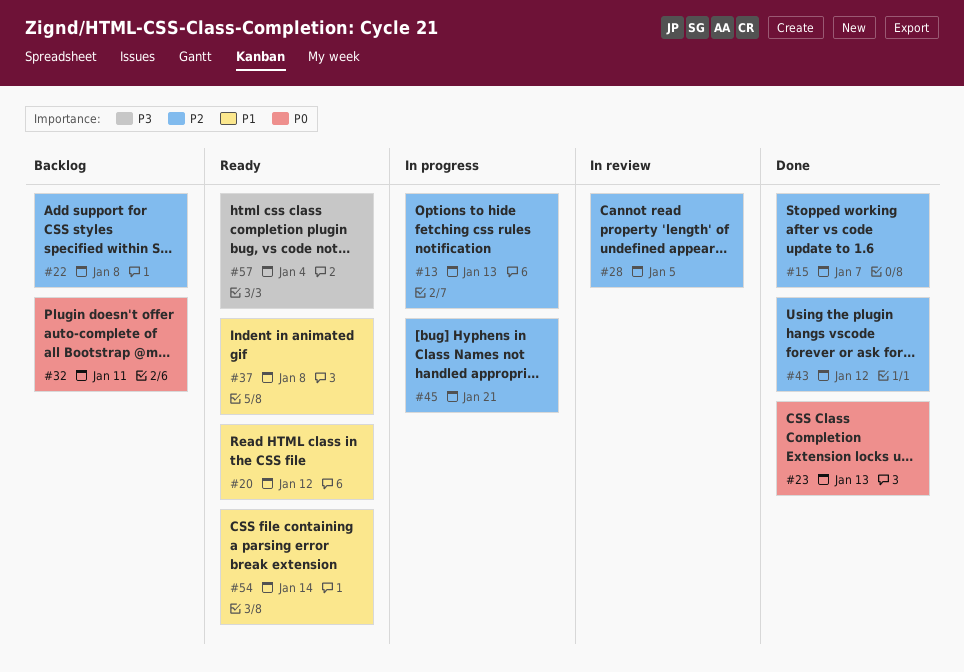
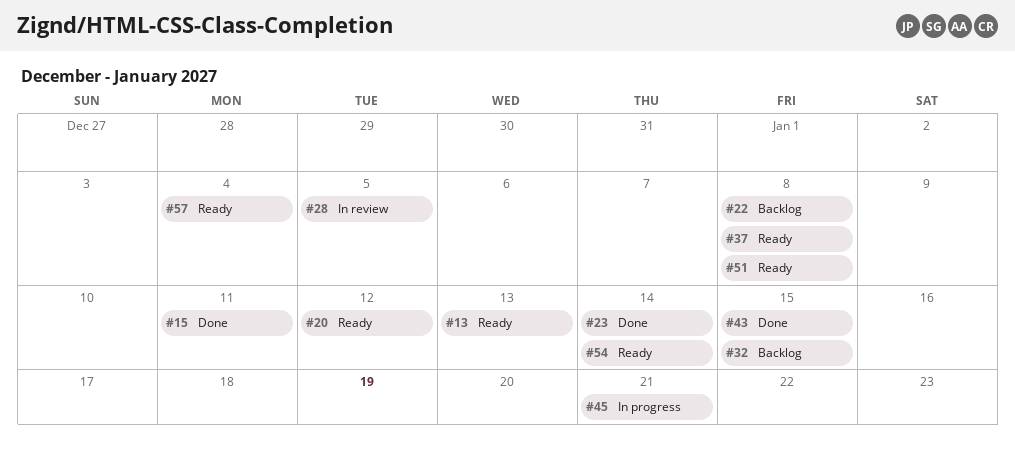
#13, status: In progress -> Ready
#15, due: Jan 7 -> Jan 11
#23, due: Jan 13 -> Jan 14
#32, due: Jan 11 -> Jan 15
#43, due: Jan 12 -> Jan 15
#51: none -> present

